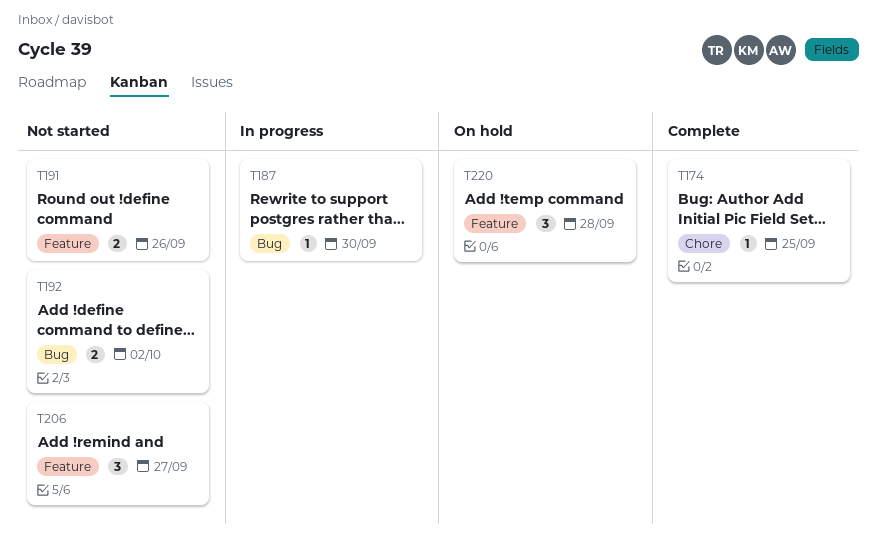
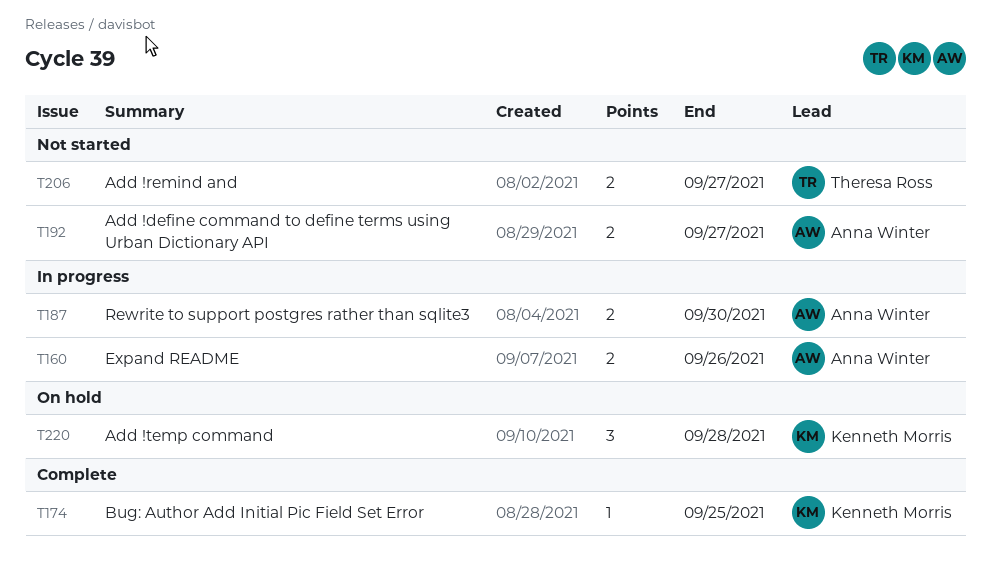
T160: none -> present
T187, estimate: 1 -> 2
T191: present -> none
T192, due: Oct 2 -> Sep 27
T206, estimate: 3 -> 2

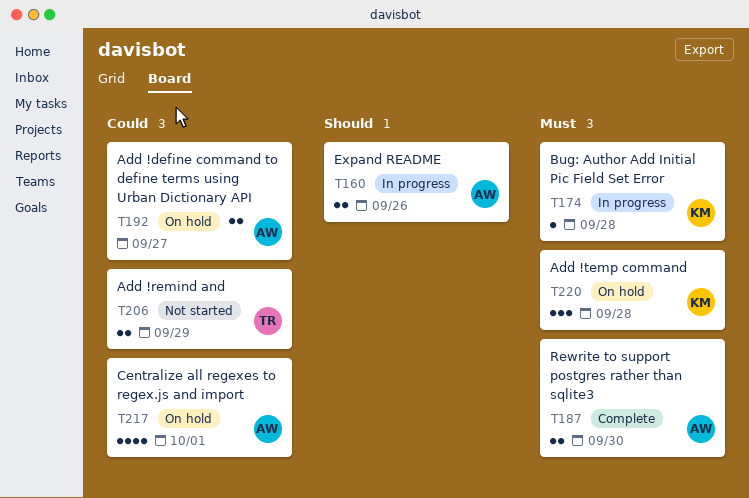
T174, status: Complete -> In progress
T174, due: Sep 25 -> Sep 28
T187, status: In progress -> Complete
T192, status: Not started -> On hold
T206, due: Sep 27 -> Sep 29
T217: none -> present

